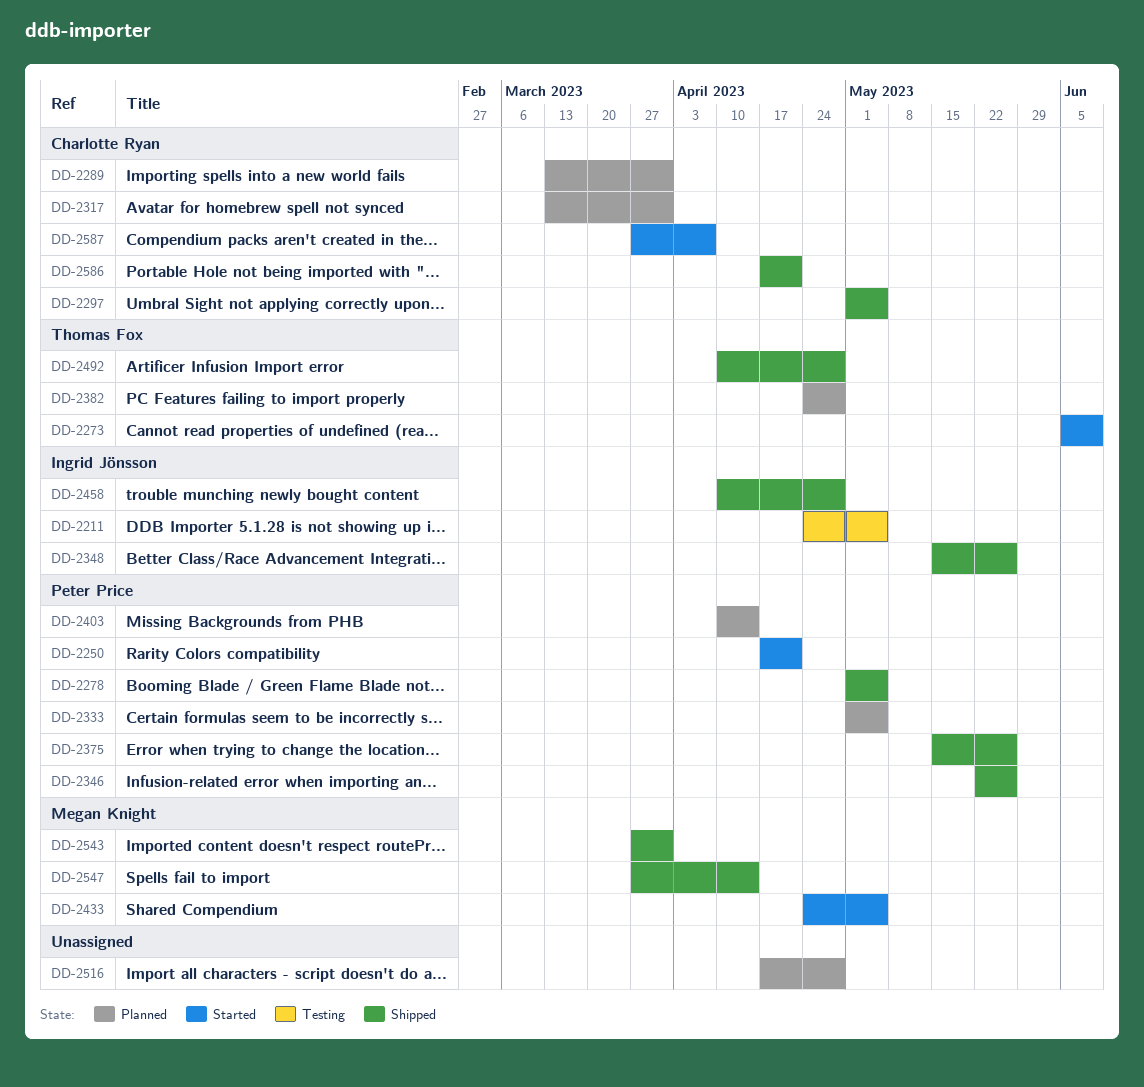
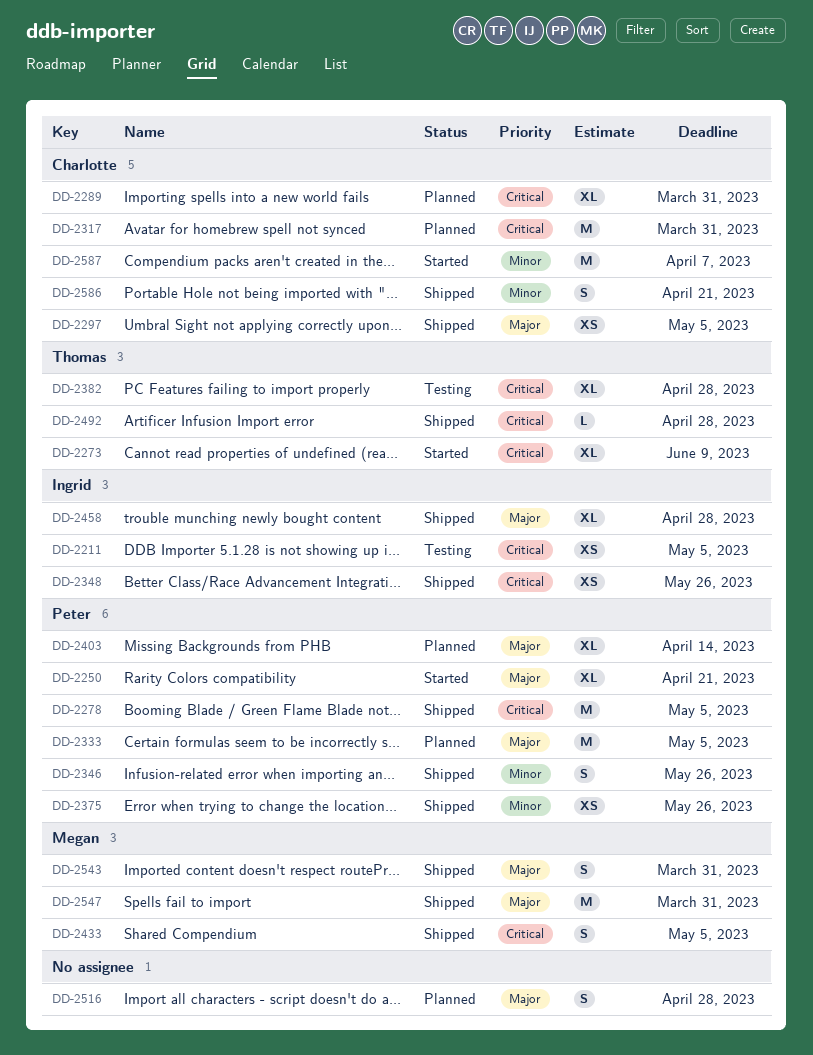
DD-2382, status: Planned -> Testing
DD-2433, status: Started -> Shipped
DD-2547, due: Apr 14 -> Mar 31

